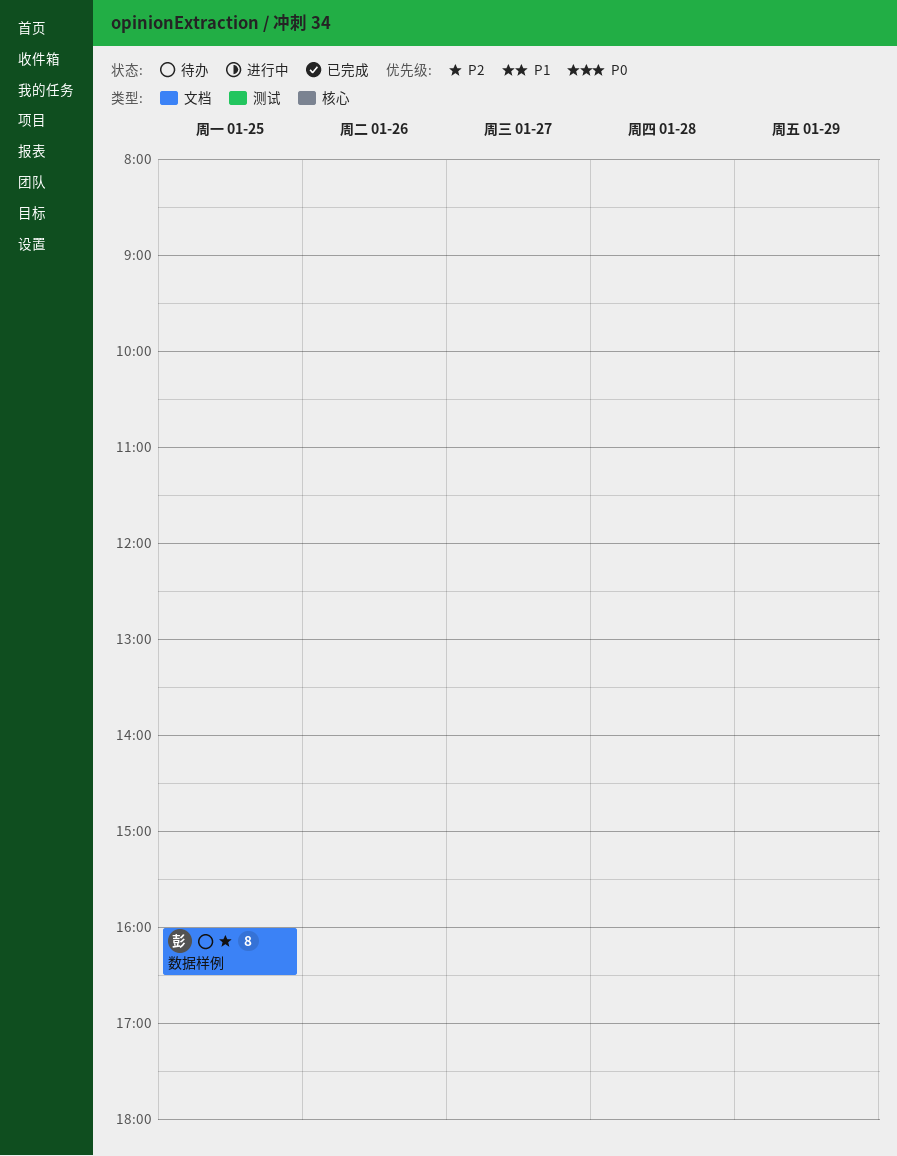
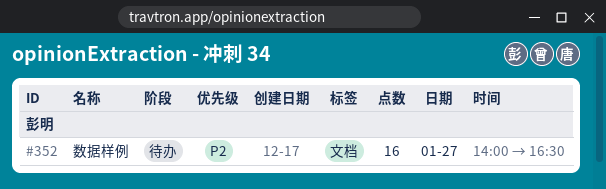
数据样例, estimate: 8 -> 16
数据样例, day: Jan 25 -> Jan 27
数据样例, begins: 16:00 -> 14:00

